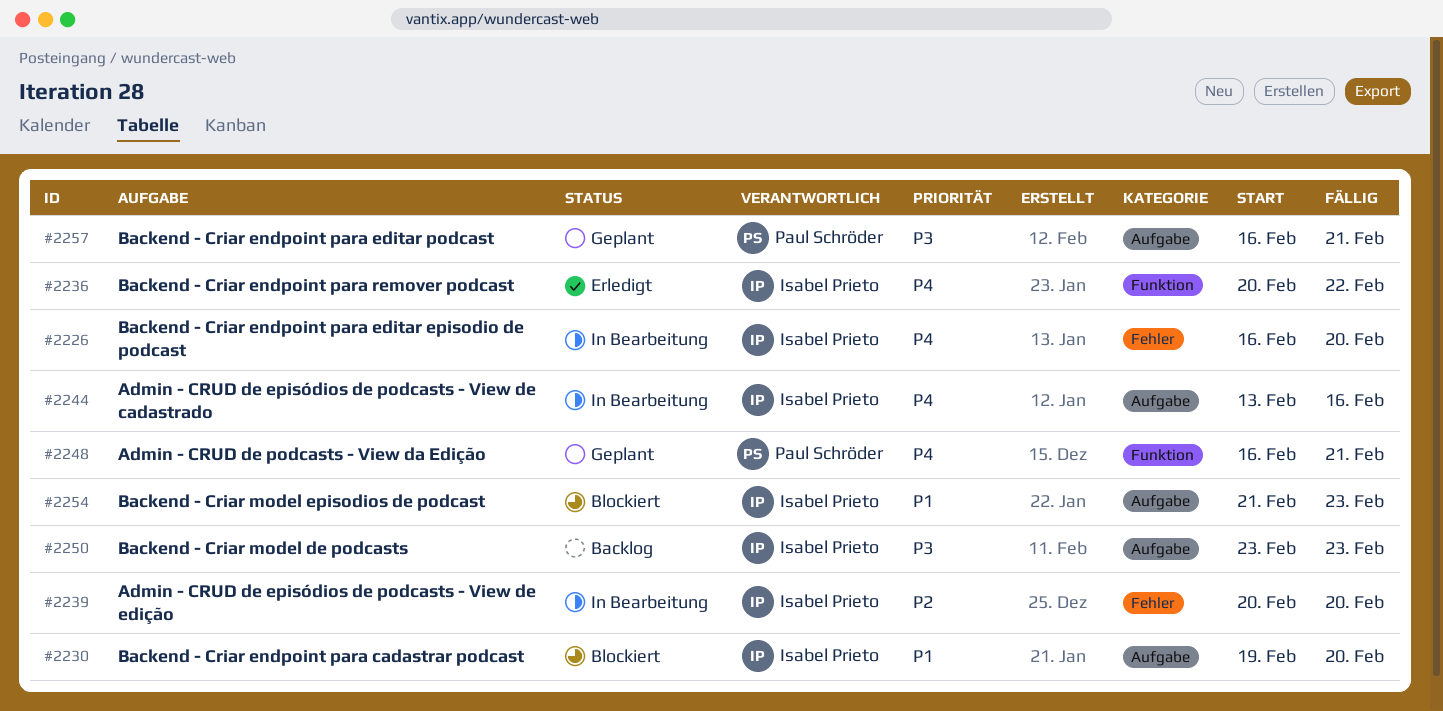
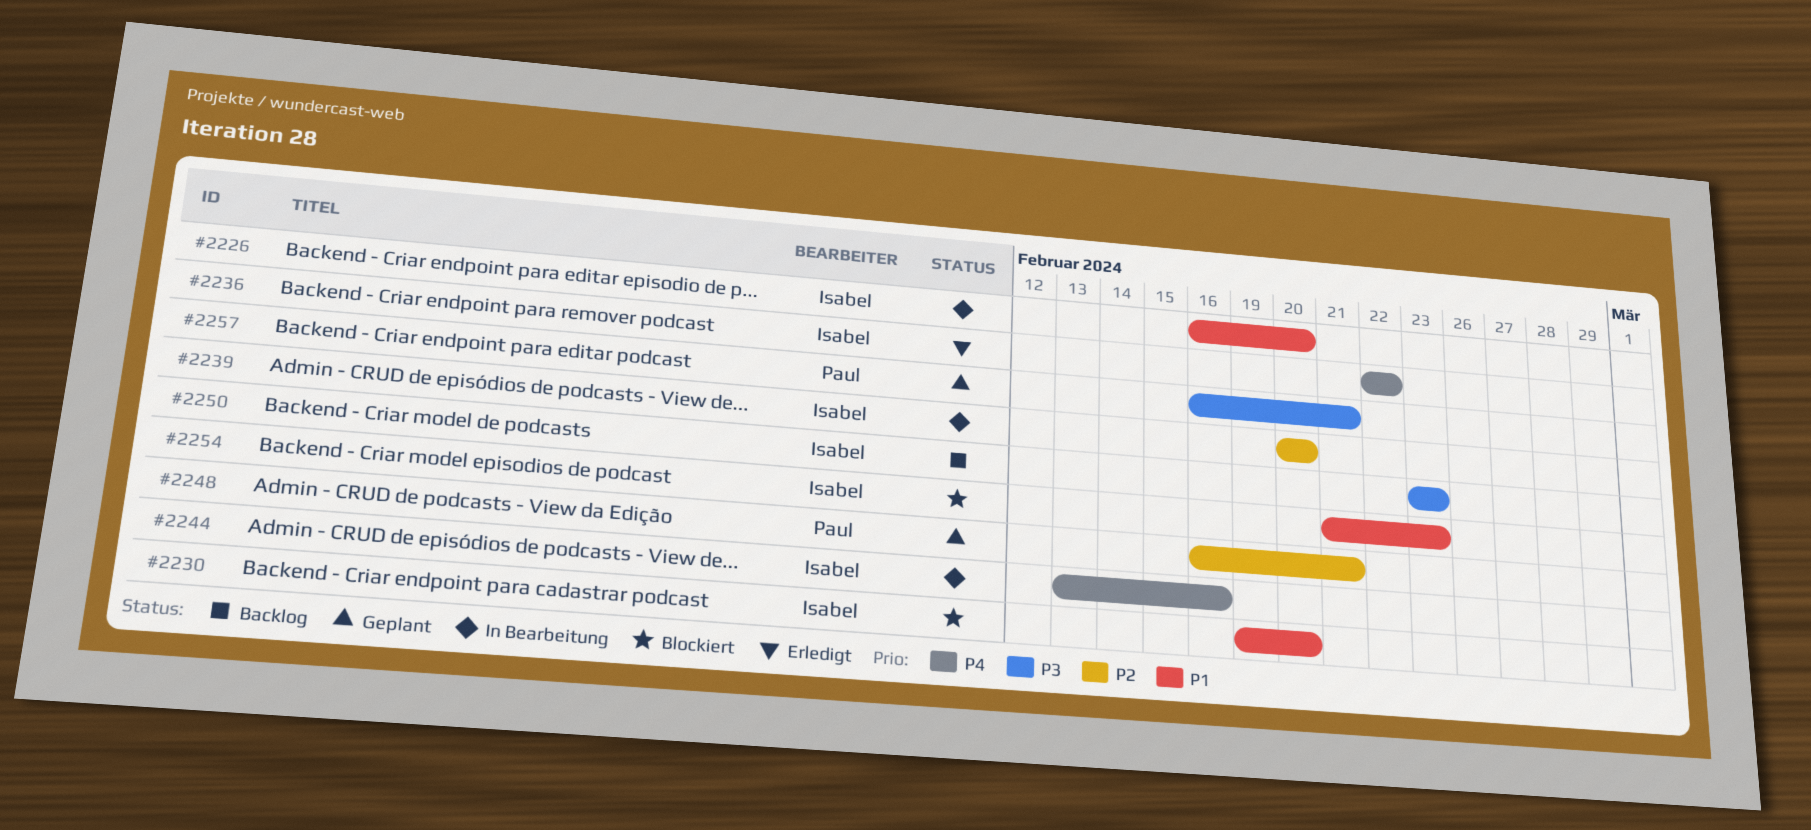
#2226, priority: P4 -> P1
#2236, start: Feb 20 -> Feb 22
#2248, priority: P4 -> P2

